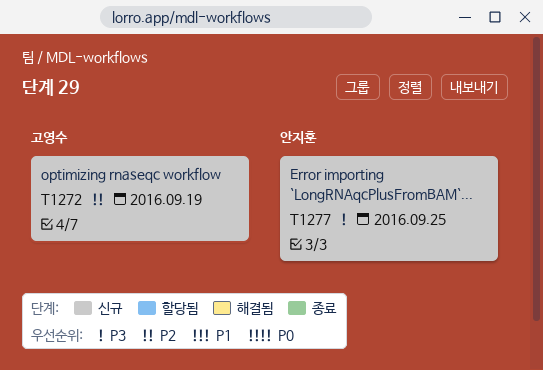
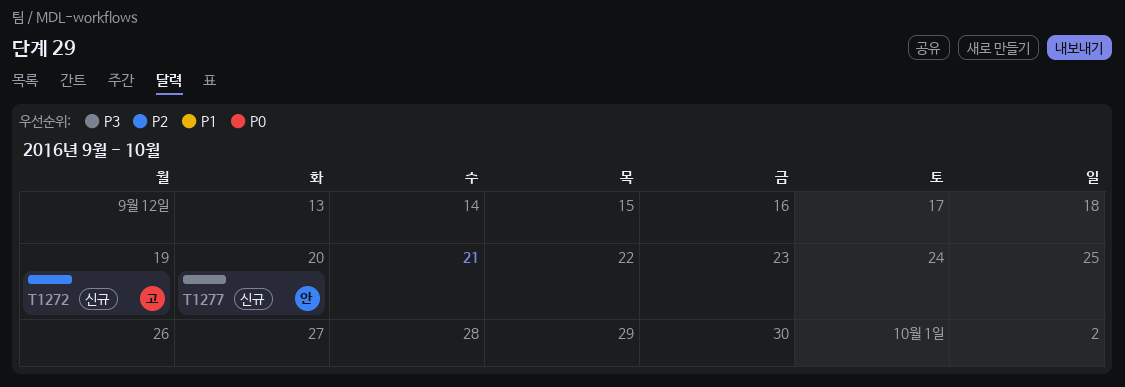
T1277, due: Sep 25 -> Sep 20

